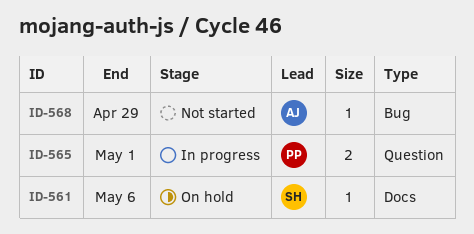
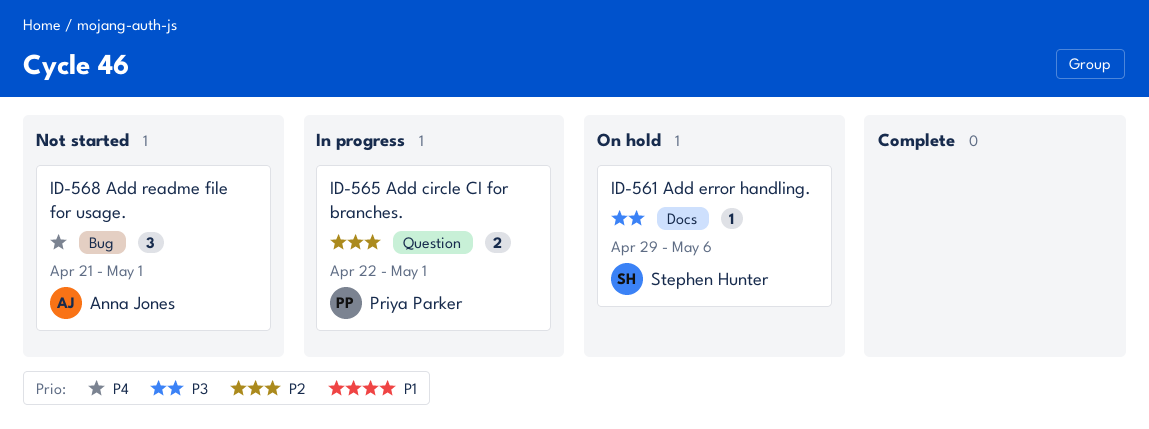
ID-568, estimate: 1 -> 3
ID-568, due: Apr 29 -> May 1

